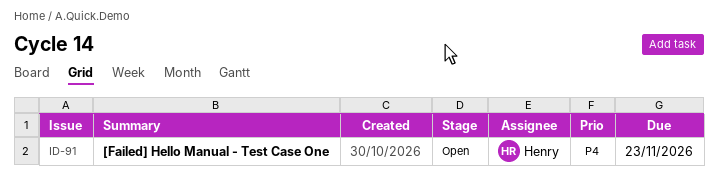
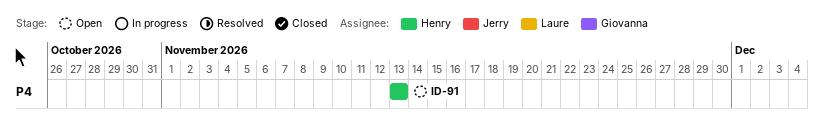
ID-91, due: Nov 23 -> Nov 13

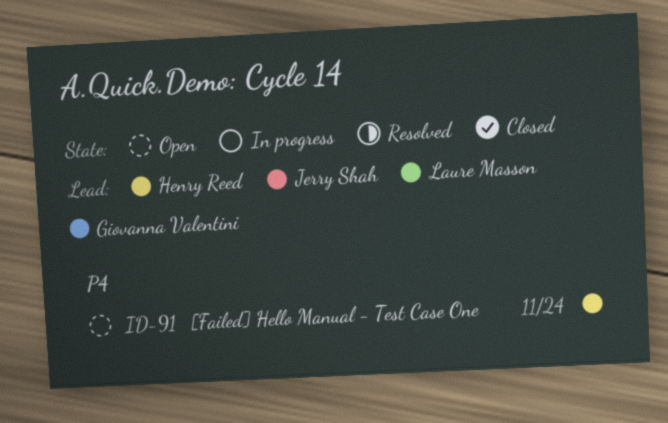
ID-91, due: Nov 13 -> Nov 24

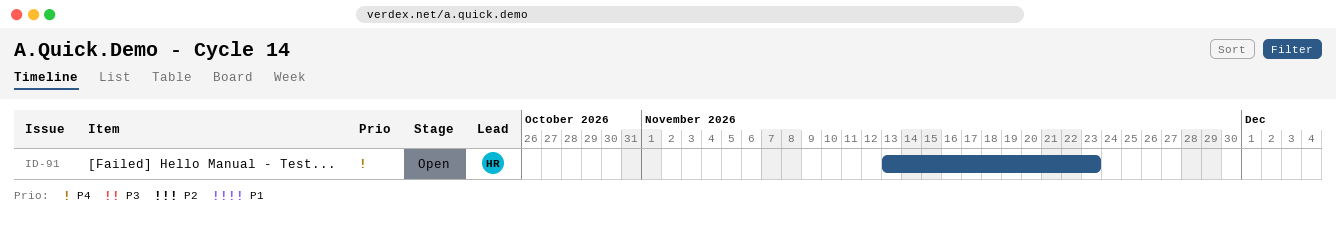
ID-91, due: Nov 24 -> Nov 23

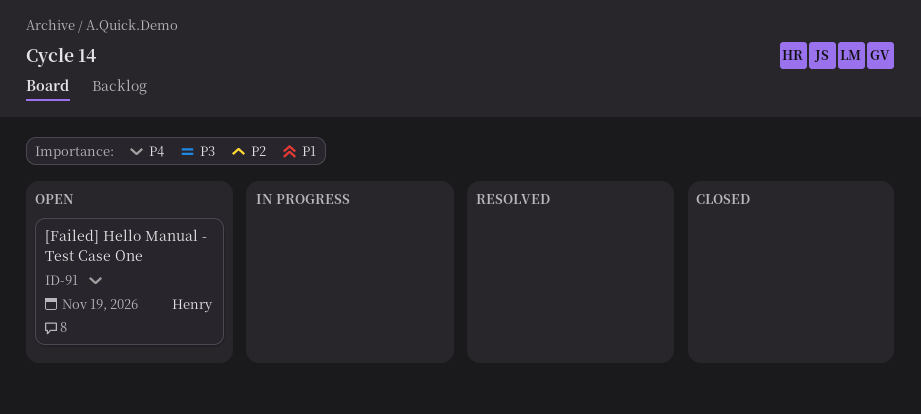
ID-91, due: Nov 23 -> Nov 19

